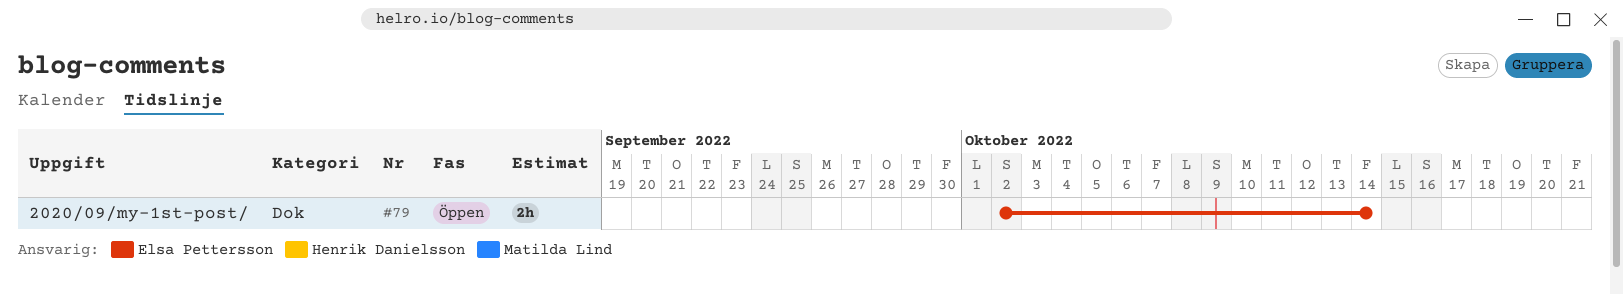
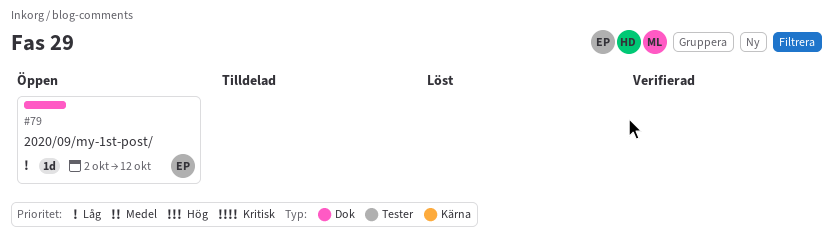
#79, estimate: 2h -> 1d
#79, due: Oct 14 -> Oct 12

